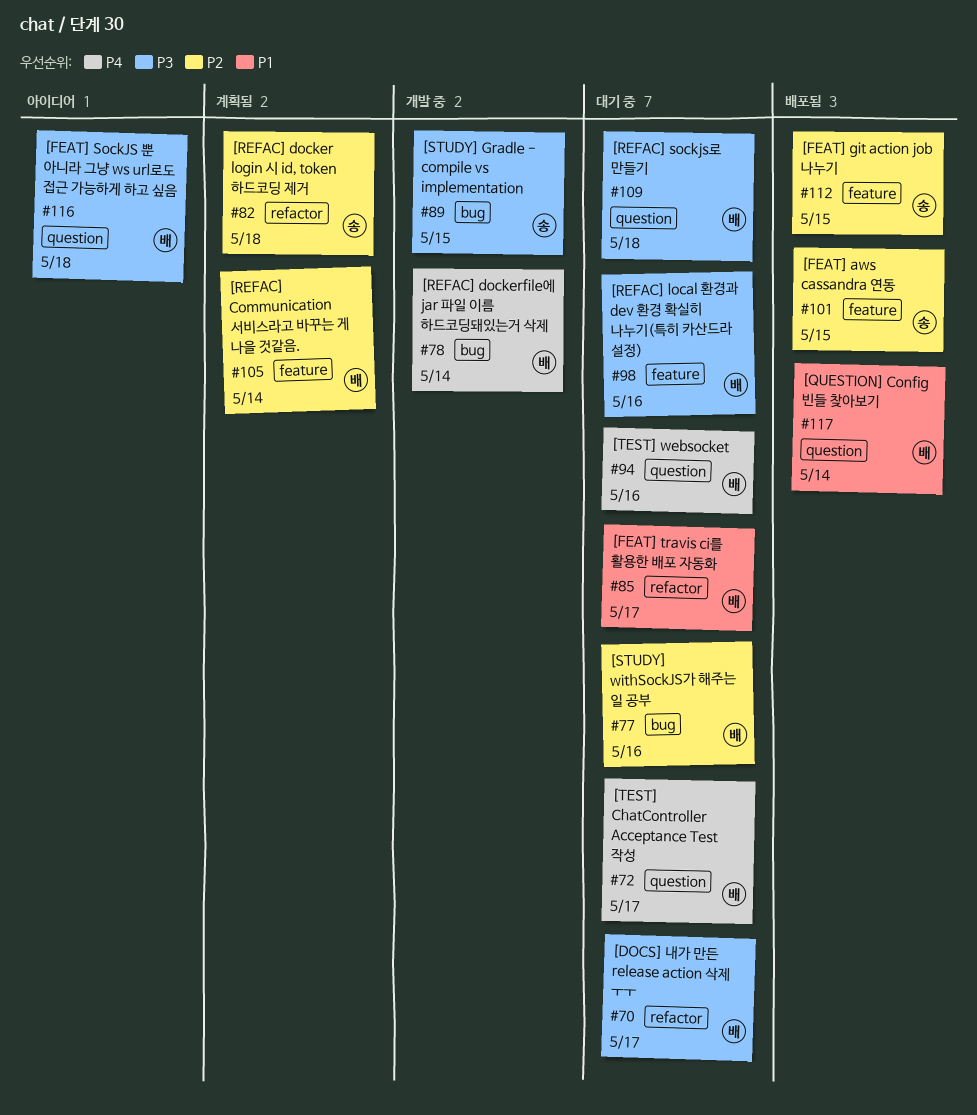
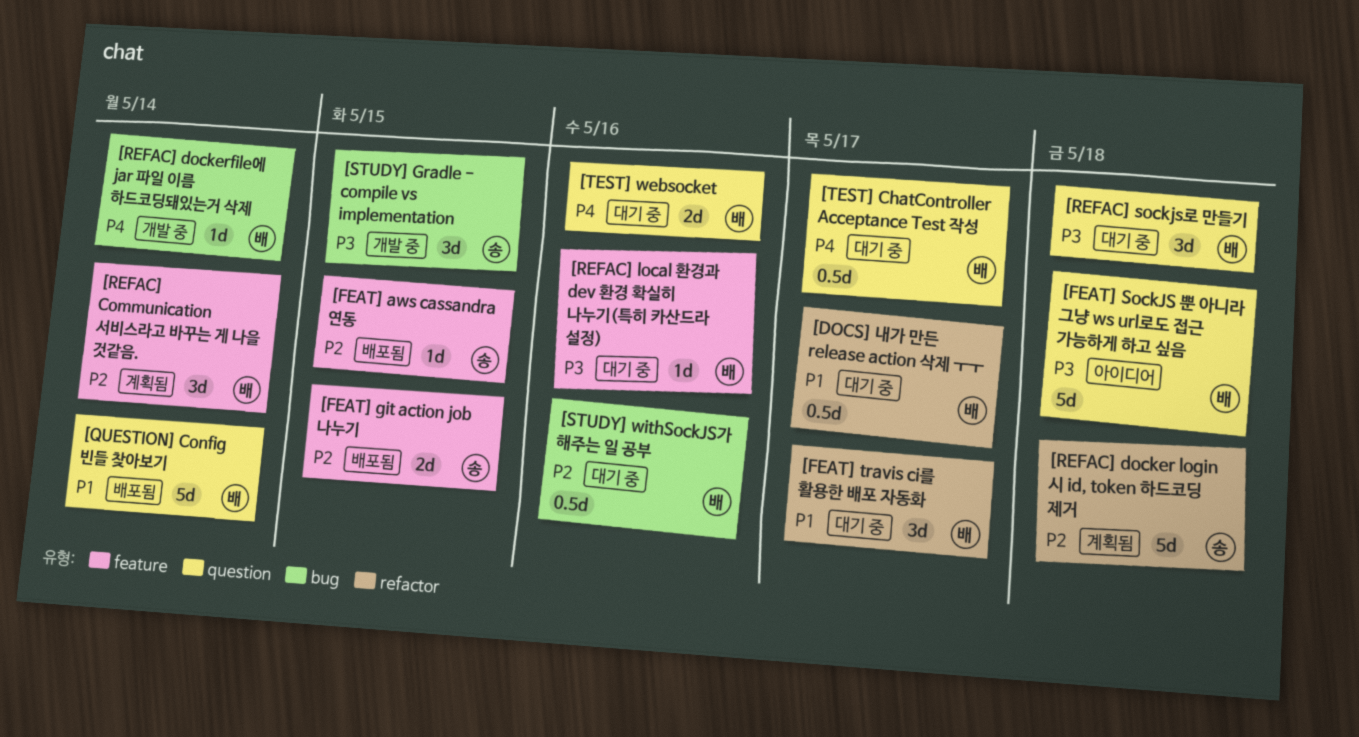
[DOCS] 내가 만든 release action 삭제 ㅜㅜ, priority: P3 -> P1

